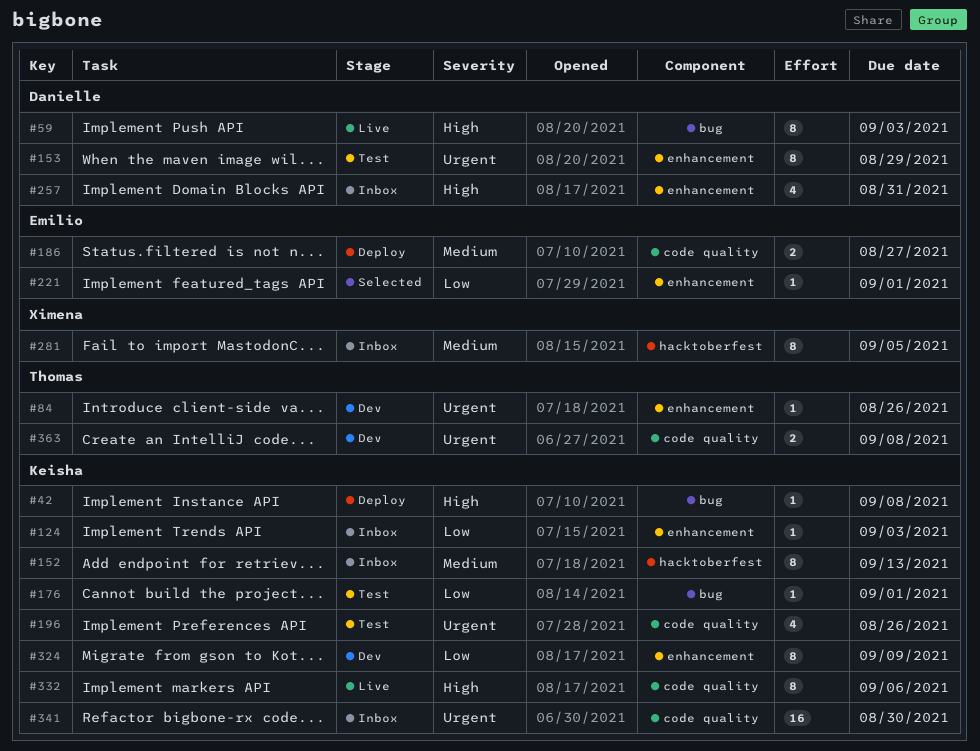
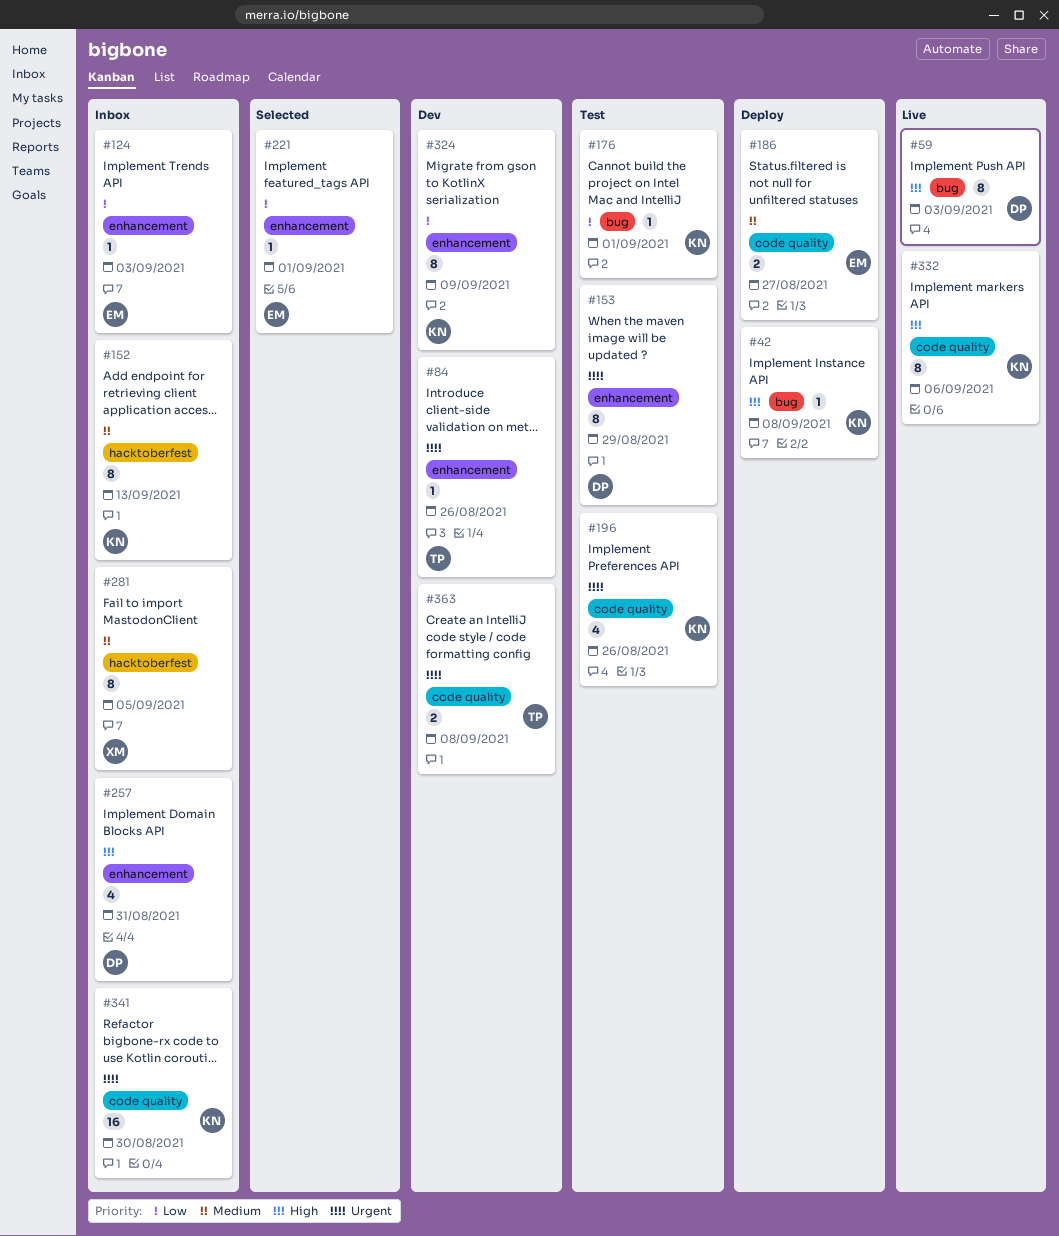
#124, owner: Keisha -> Emilio

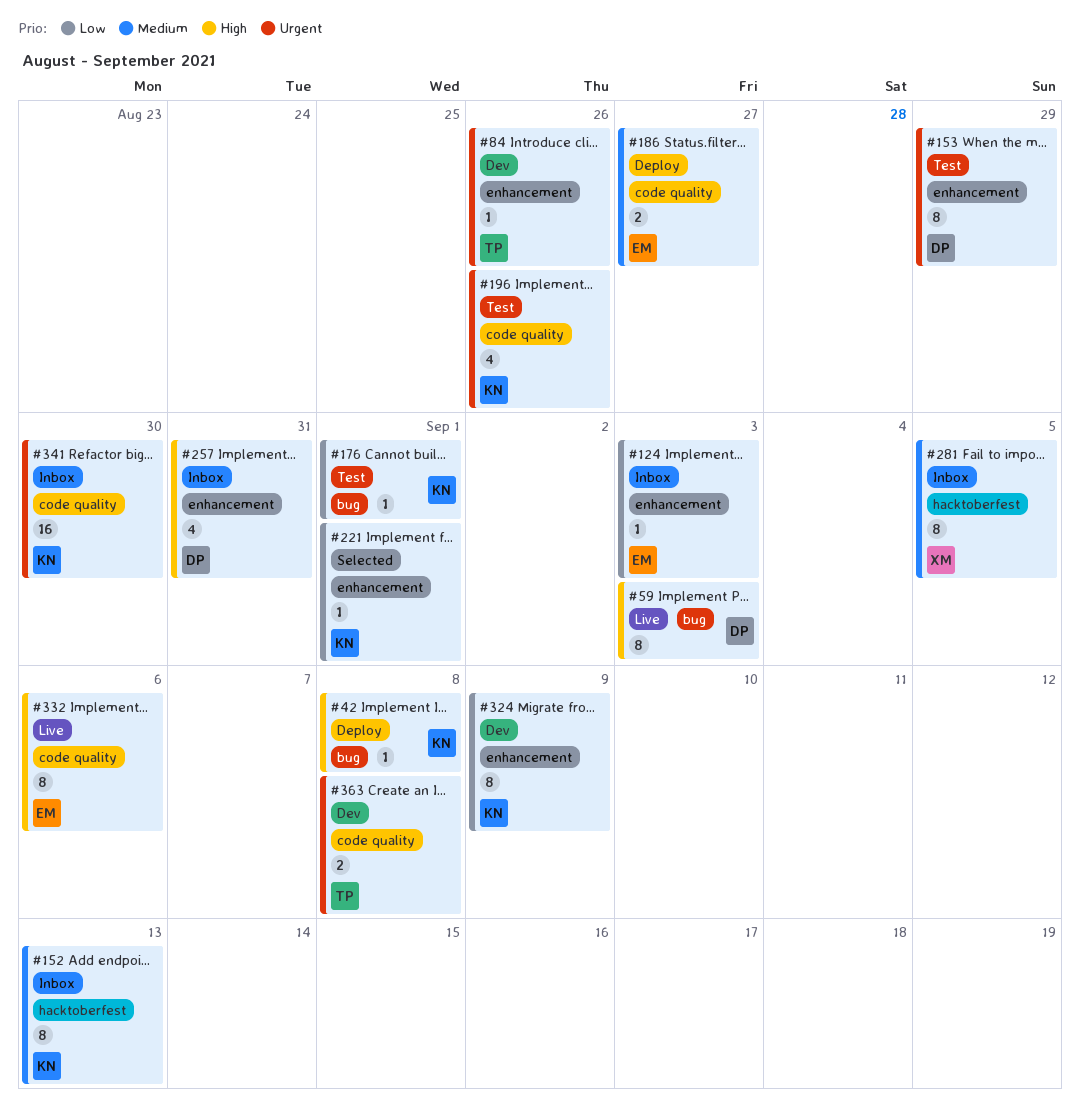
#221, owner: EM -> KN
#332, owner: KN -> EM

